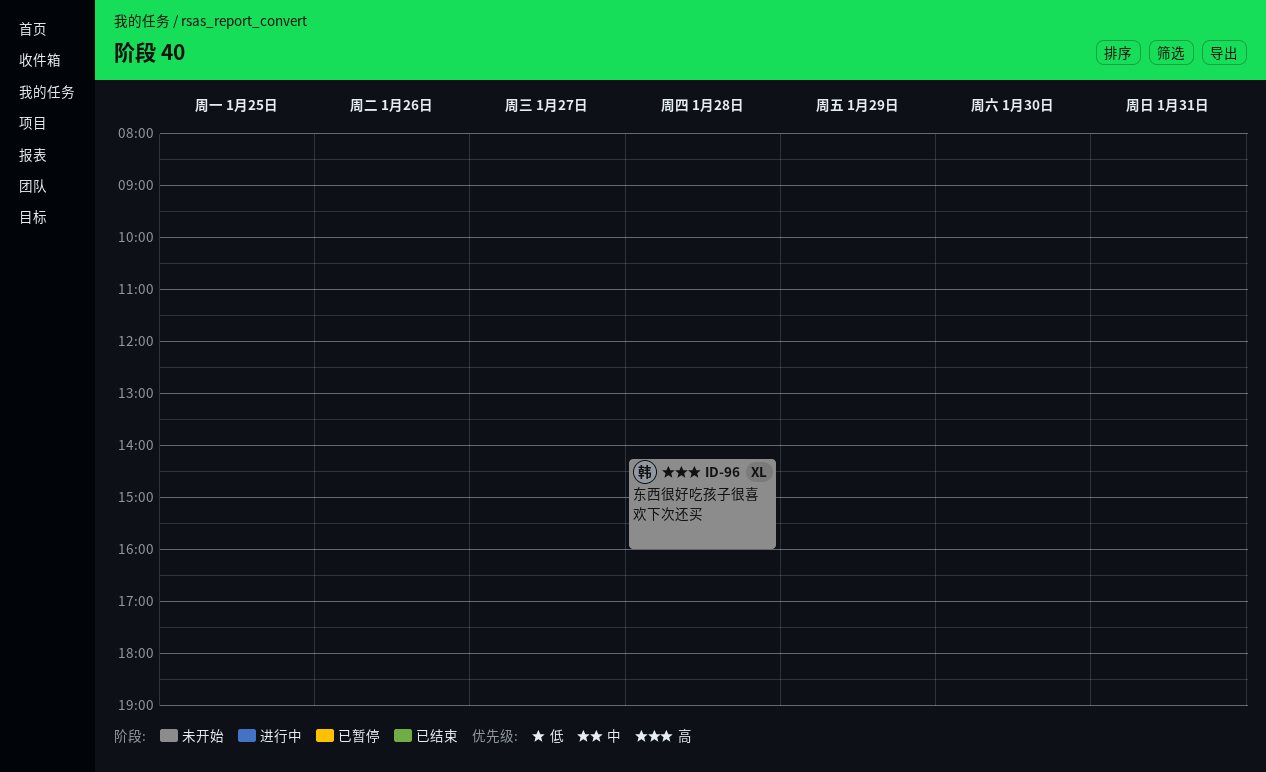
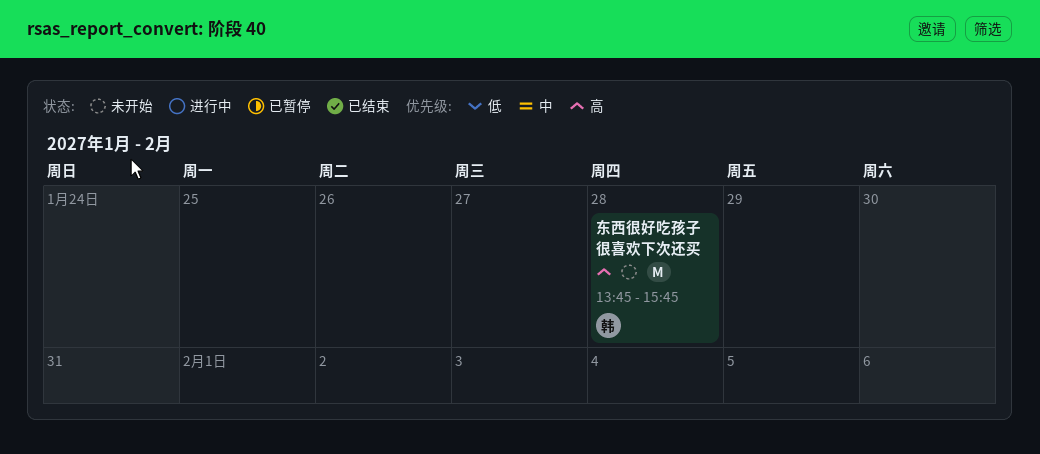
东西很好吃孩子很喜欢下次还买, estimate: XL -> M
东西很好吃孩子很喜欢下次还买, begins: 14:15 -> 13:45
东西很好吃孩子很喜欢下次还买, ends: 16:00 -> 15:45

